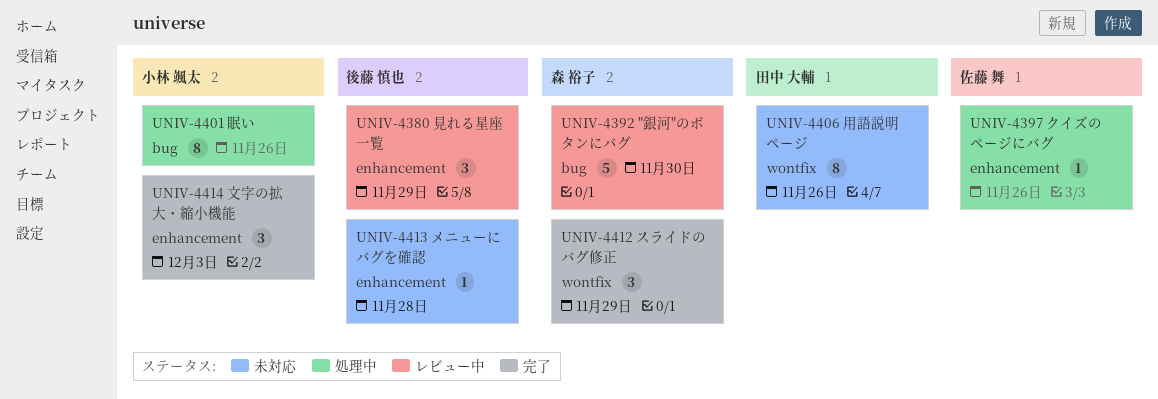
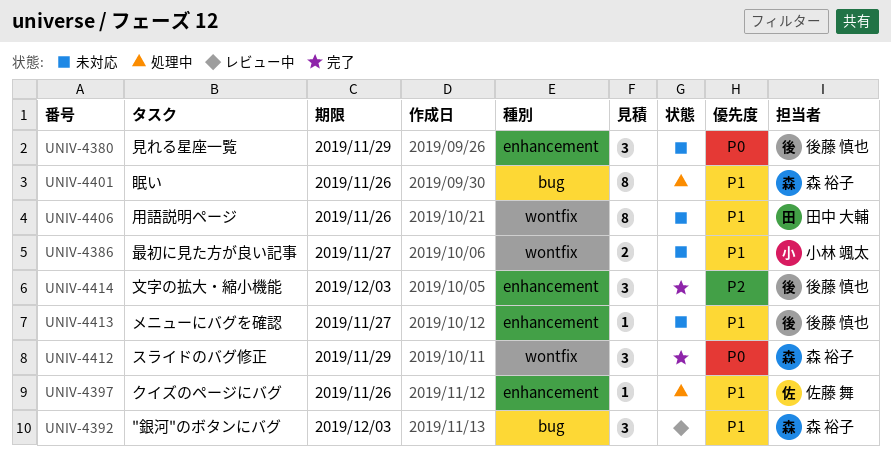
UNIV-4380, status: レビュー中 -> 未対応
UNIV-4386: none -> present
UNIV-4392, estimate: 5 -> 3
UNIV-4392, due: Nov 30 -> Dec 3
UNIV-4401, owner: 小林 颯太 -> 森 裕子
UNIV-4413, due: Nov 28 -> Nov 27
UNIV-4414, owner: 小林 颯太 -> 後藤 慎也

